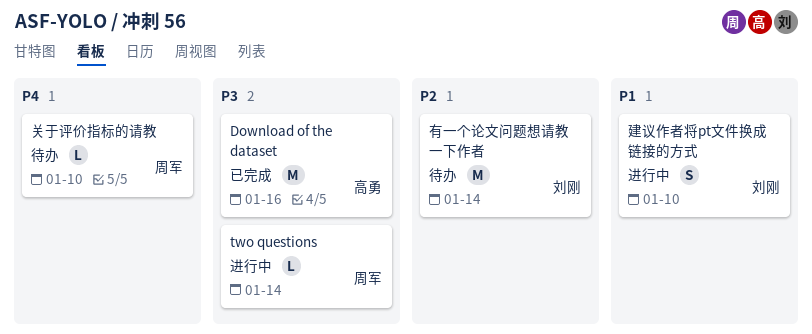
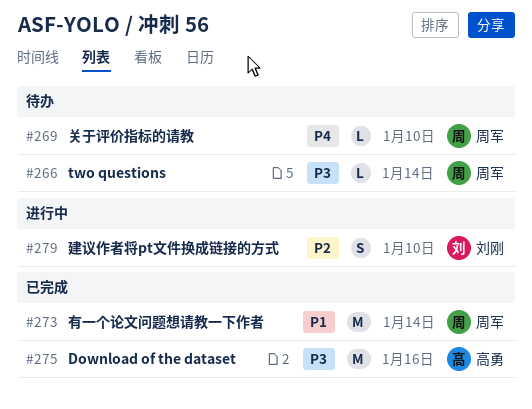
two questions, status: 进行中 -> 待办
建议作者将pt文件换成链接的方式, priority: P1 -> P2
有一个论文问题想请教一下作者, status: 待办 -> 已完成
有一个论文问题想请教一下作者, owner: 刘刚 -> 周军
有一个论文问题想请教一下作者, priority: P2 -> P1

